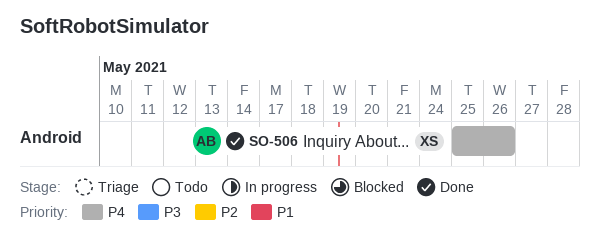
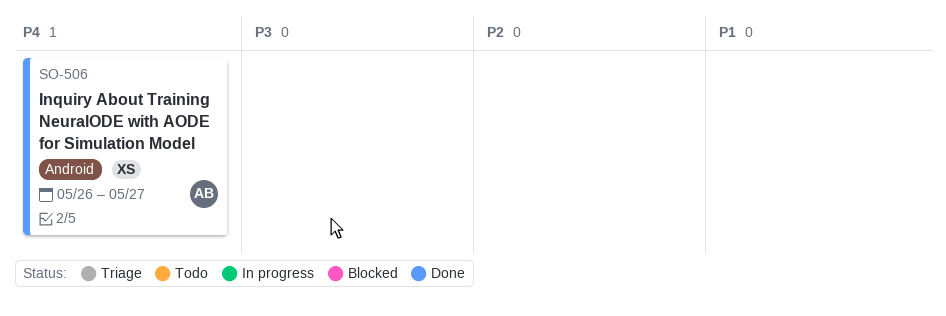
SO-506, start: May 25 -> May 26
SO-506, due: May 26 -> May 27

